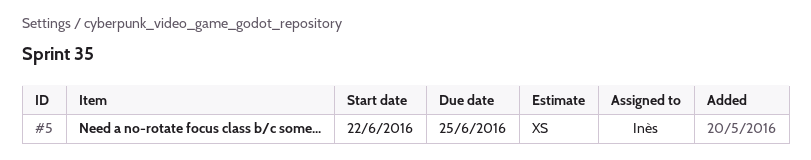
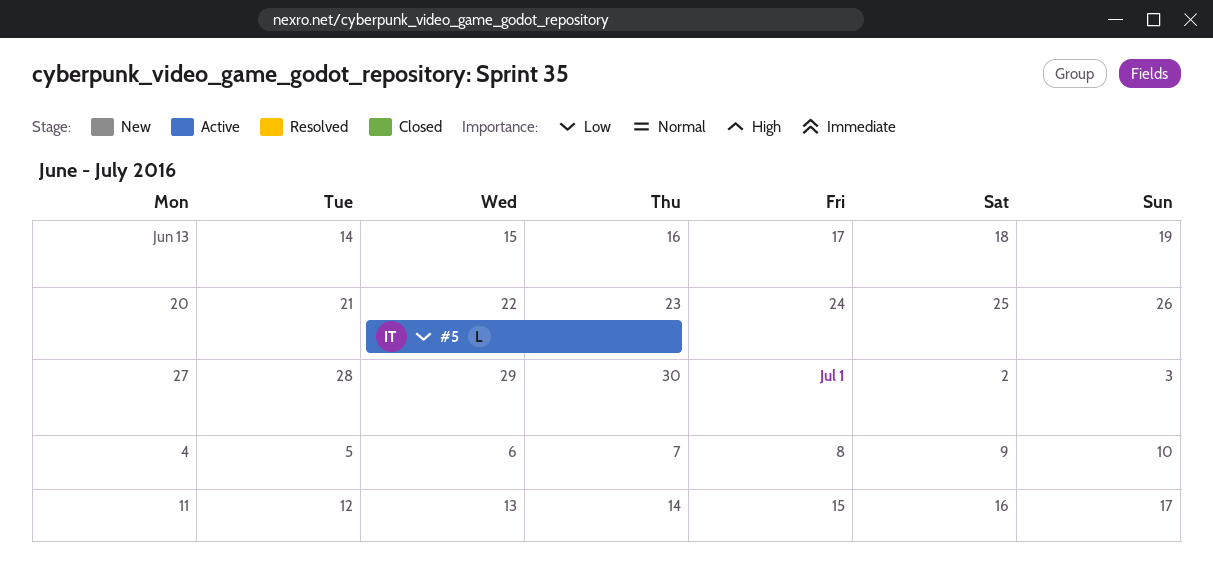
#5, estimate: XS -> L
#5, due: Jun 25 -> Jun 23

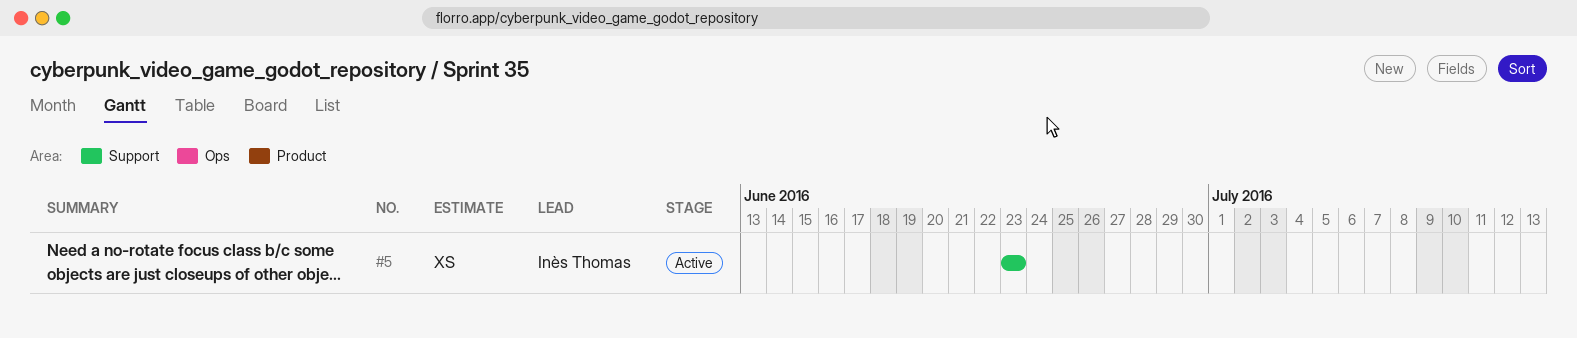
#5, estimate: L -> XS
#5, start: Jun 22 -> Jun 23

